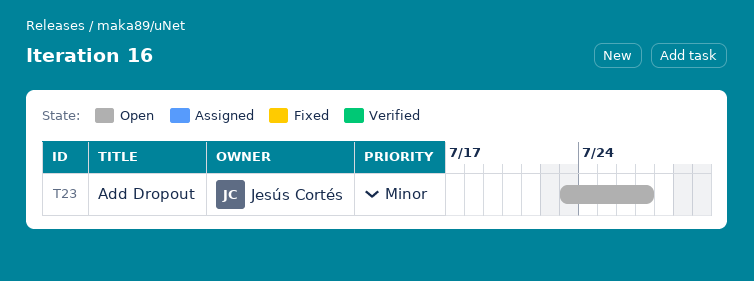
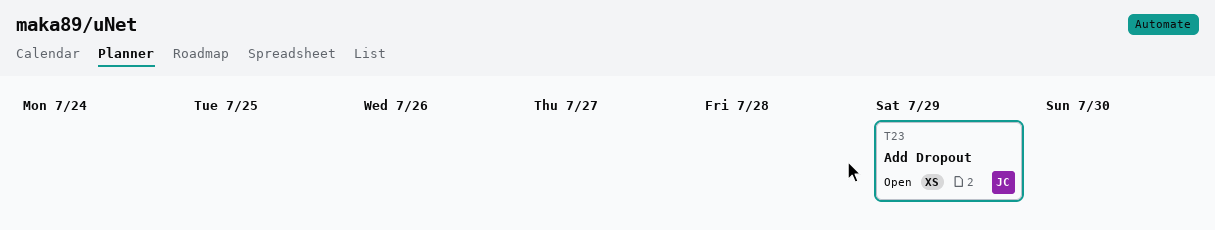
T23, due: Jul 27 -> Jul 29

